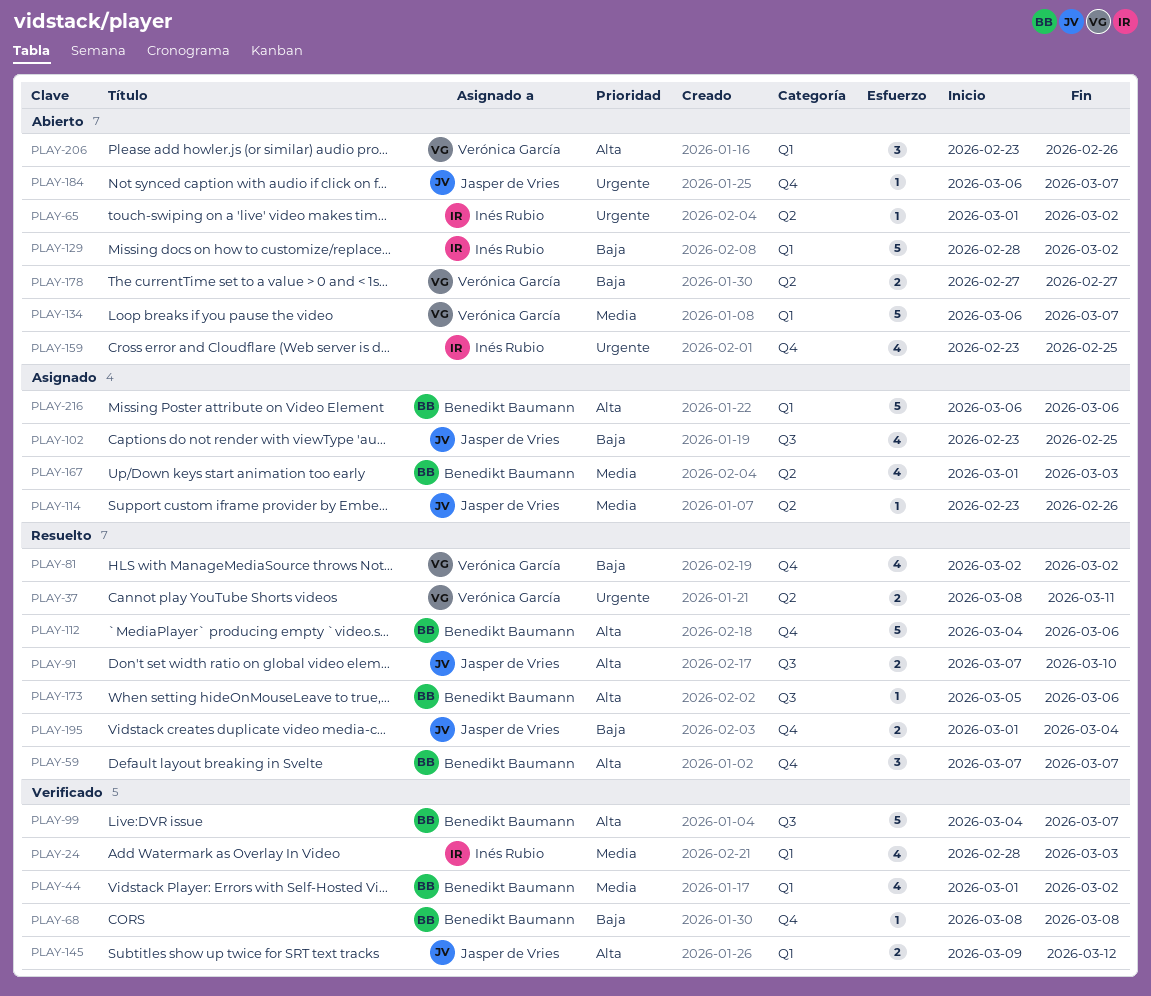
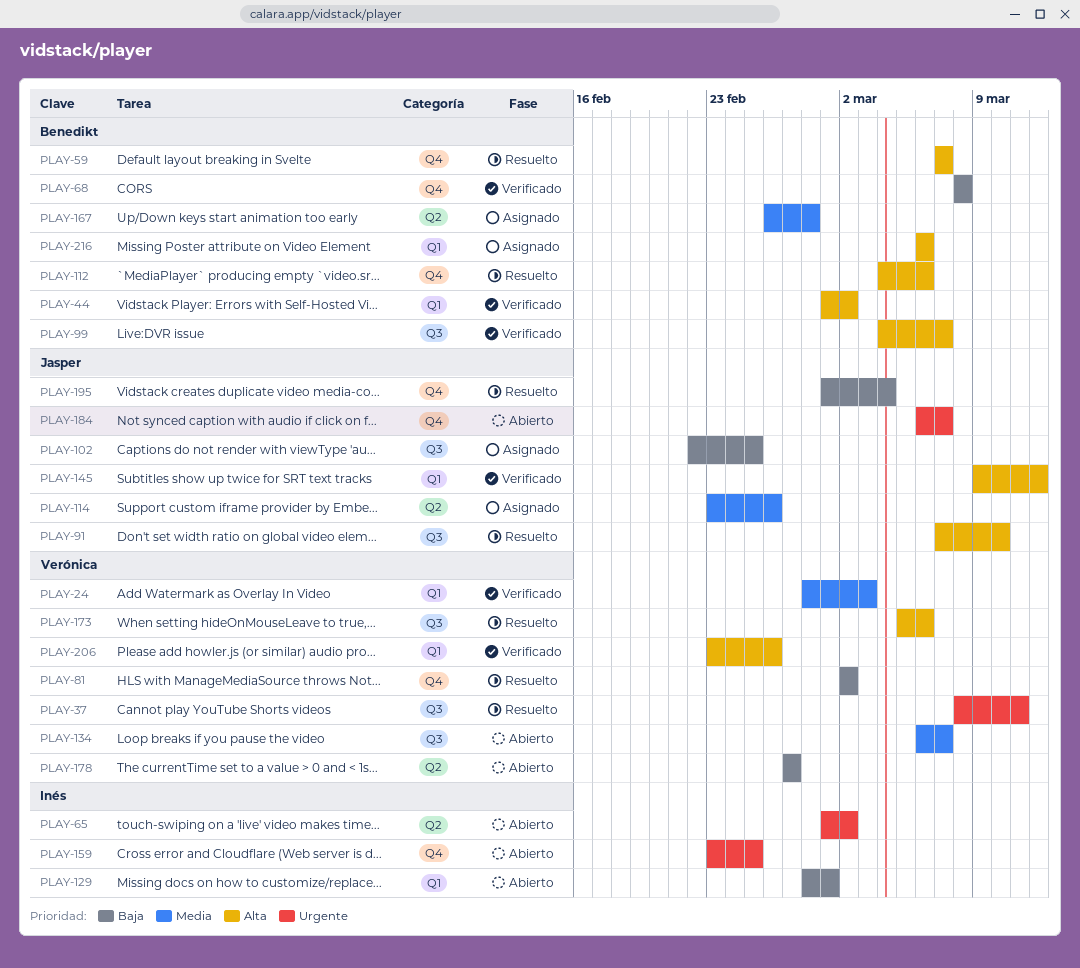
PLAY-24, owner: Inés Rubio -> Verónica García
PLAY-37, label: Q2 -> Q3
PLAY-44, priority: Media -> Alta
PLAY-102, start: Feb 23 -> Feb 22
PLAY-129, due: Mar 2 -> Mar 1
PLAY-134, label: Q1 -> Q3
PLAY-167, start: Mar 1 -> Feb 26
PLAY-167, due: Mar 3 -> Feb 28
PLAY-173, owner: Benedikt Baumann -> Verónica García
PLAY-206, status: Abierto -> Verificado

